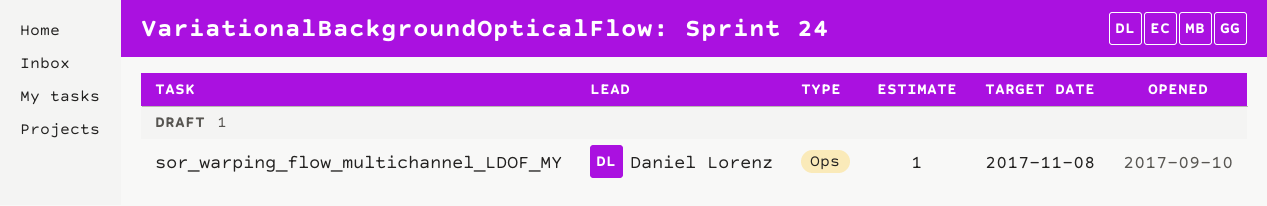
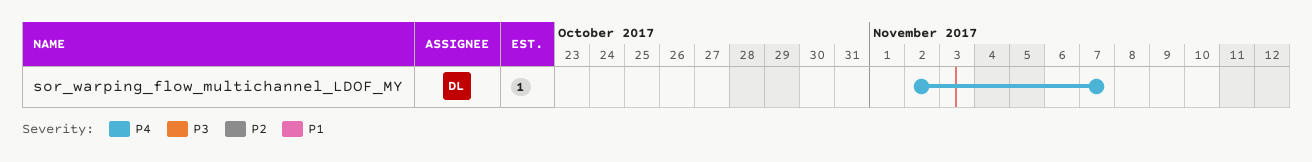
sor_warping_flow_multichannel_LDOF_MY, due: Nov 8 -> Nov 7

